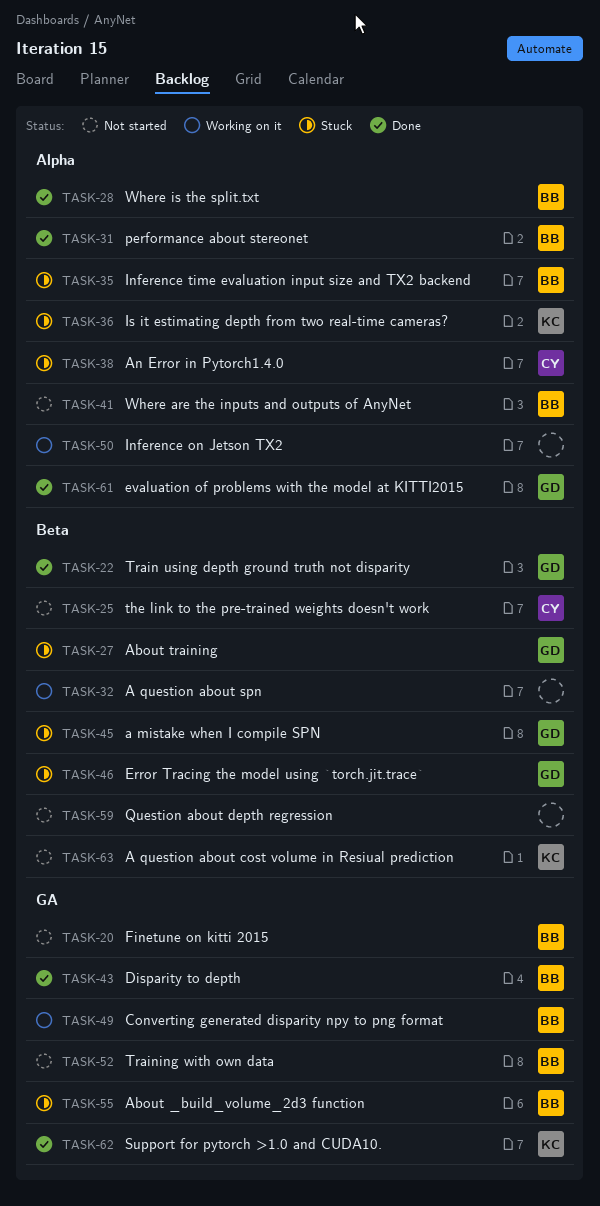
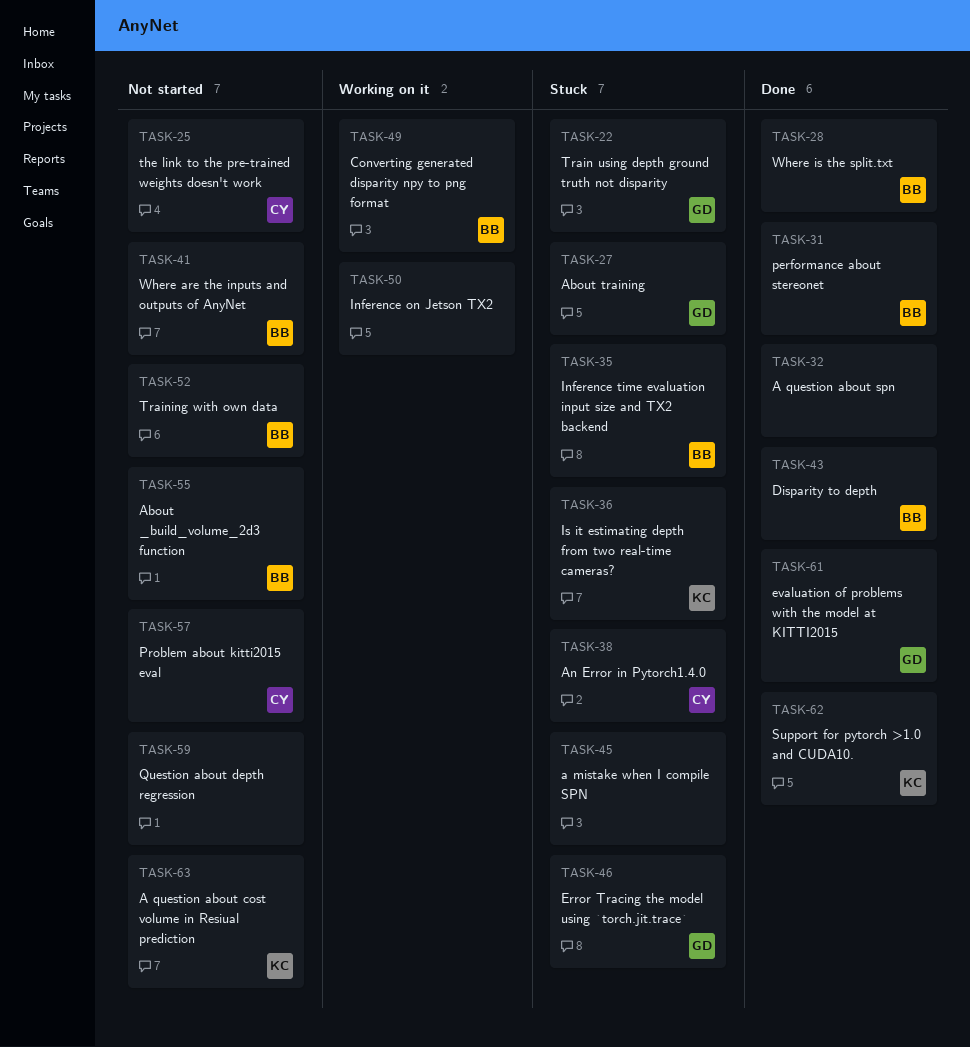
TASK-20: present -> none
TASK-22, status: Done -> Stuck
TASK-32, status: Working on it -> Done
TASK-45, owner: GD -> none
TASK-55, status: Stuck -> Not started
TASK-57: none -> present

